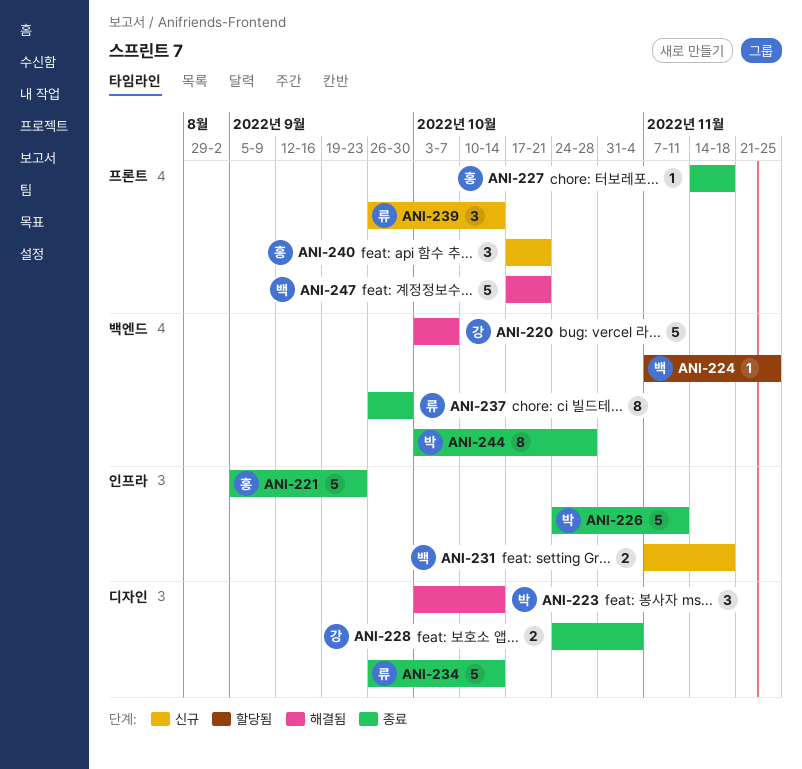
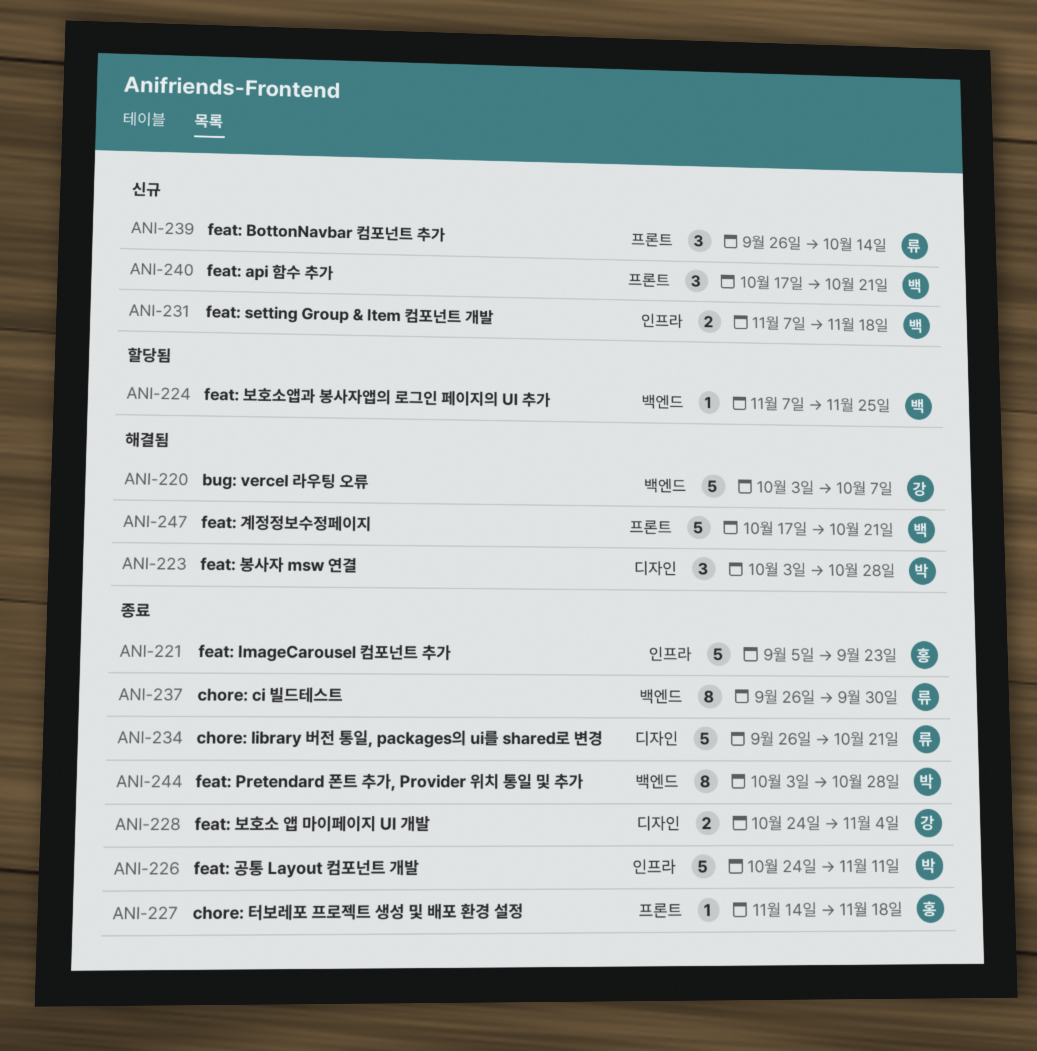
ANI-223, due: Oct 14 -> Oct 28
ANI-234, due: Oct 14 -> Oct 21
ANI-240, owner: 홍 -> 백

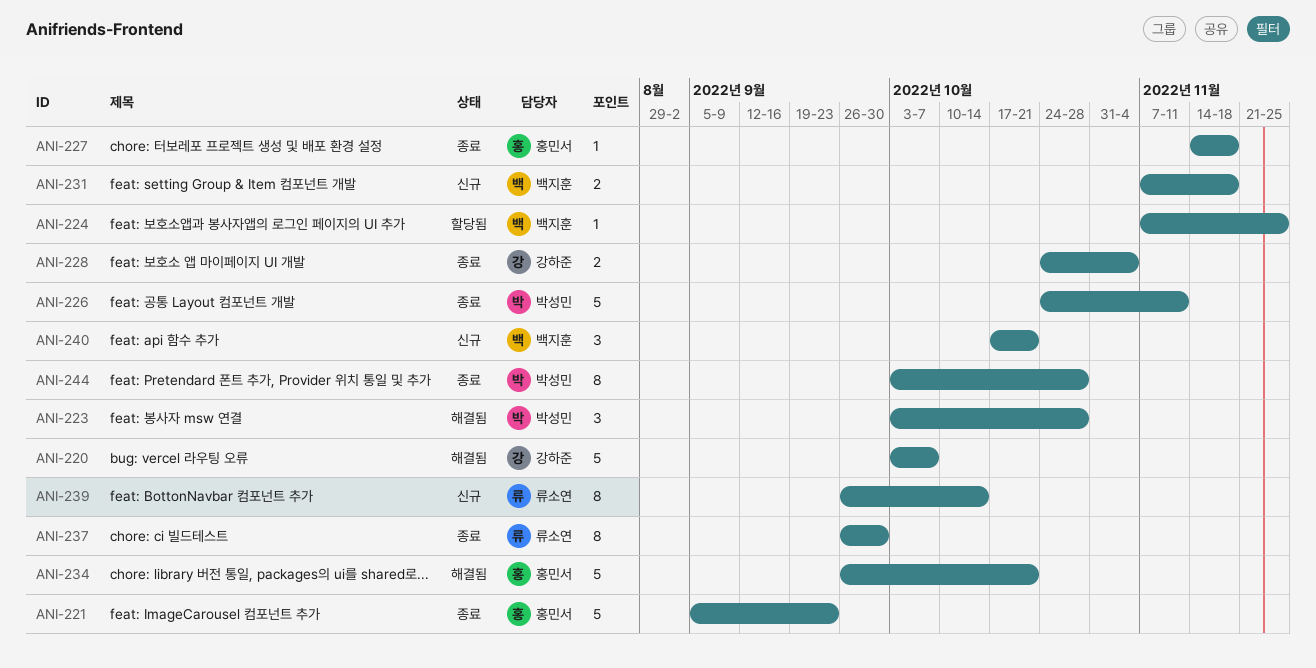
ANI-234, status: 종료 -> 해결됨
ANI-234, owner: 류소연 -> 홍민서
ANI-239, estimate: 3 -> 8
ANI-247: present -> none

